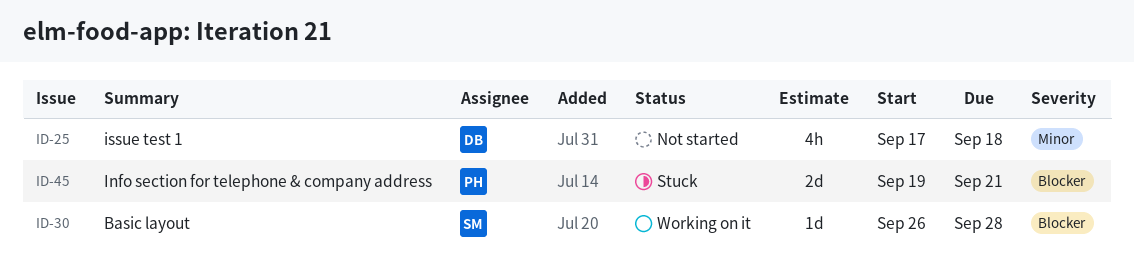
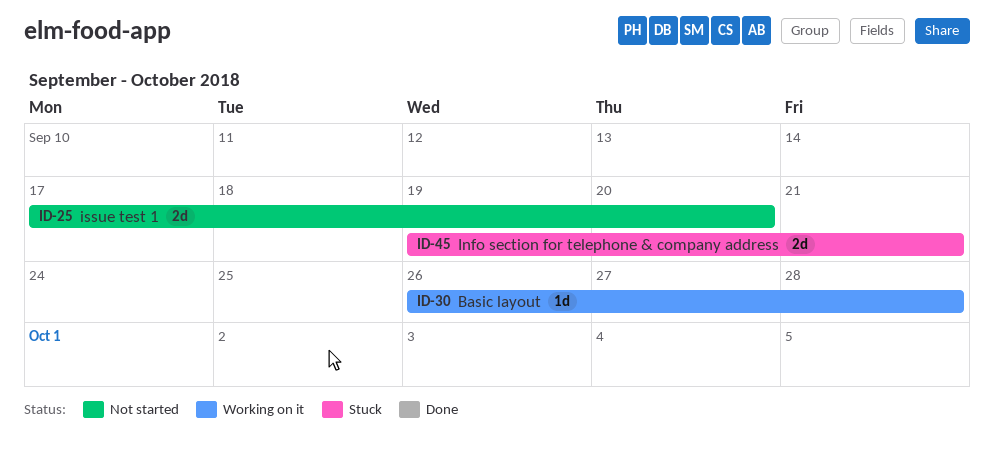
ID-25, estimate: 4h -> 2d
ID-25, due: Sep 18 -> Sep 20

